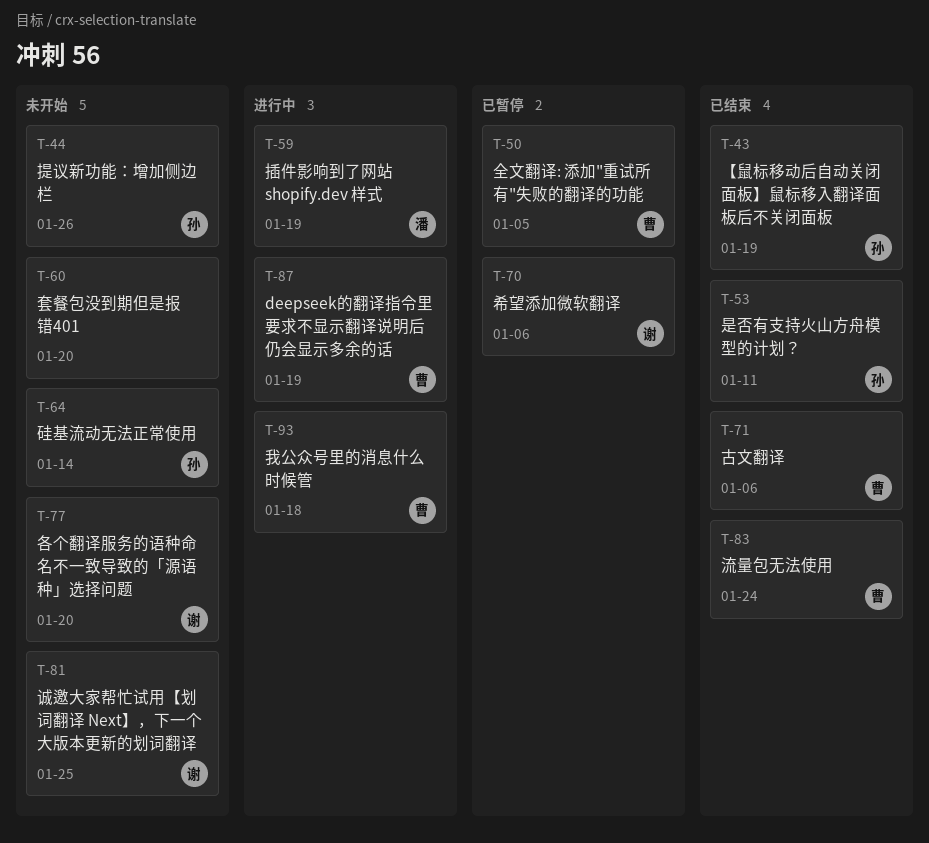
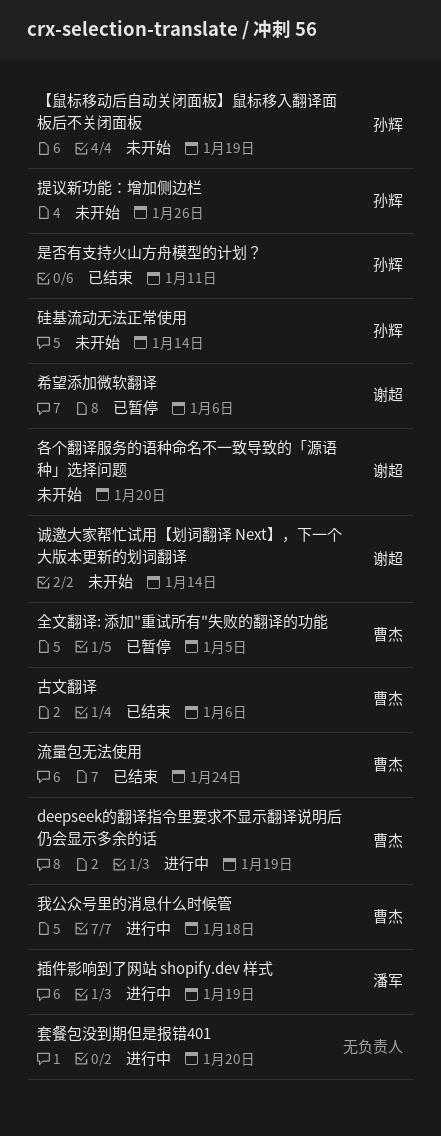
【鼠标移动后自动关闭面板】鼠标移入翻译面板后不关闭面板, status: 已结束 -> 未开始
套餐包没到期但是报错401, status: 未开始 -> 进行中
诚邀大家帮忙试用【划词翻译 Next】，下一个大版本更新的划词翻译, due: Jan 25 -> Jan 14

